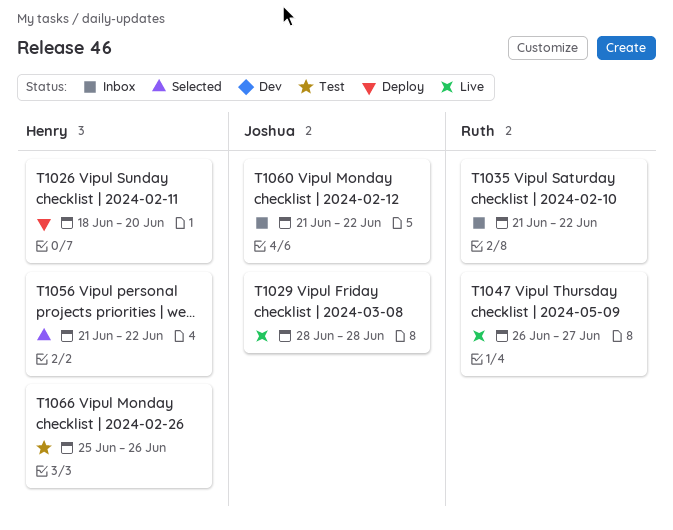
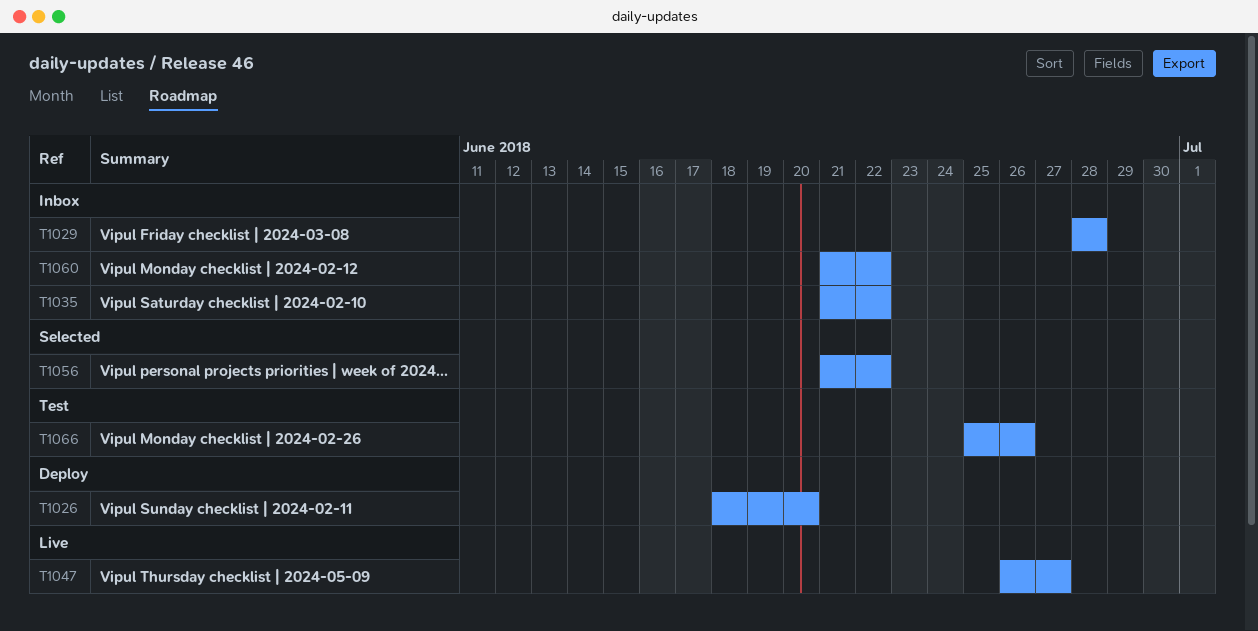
T1029, status: Live -> Inbox

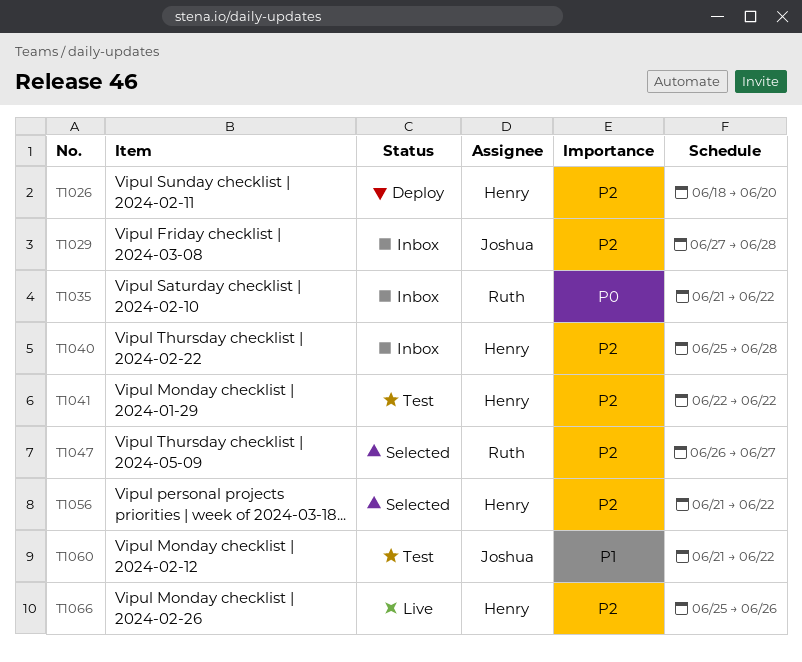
T1029, start: Jun 28 -> Jun 27
T1040: none -> present
T1041: none -> present
T1047, status: Live -> Selected
T1060, status: Inbox -> Test
T1066, status: Test -> Live

